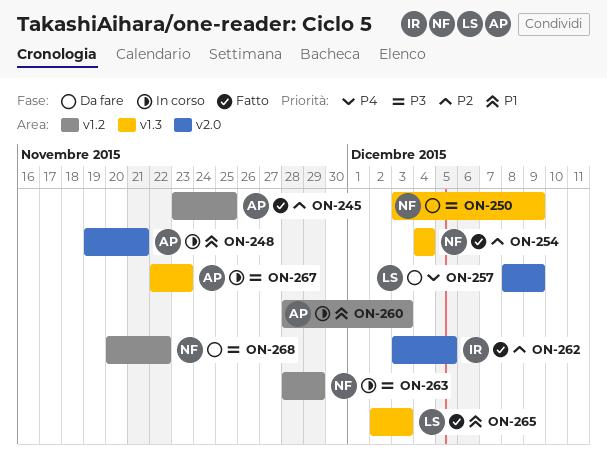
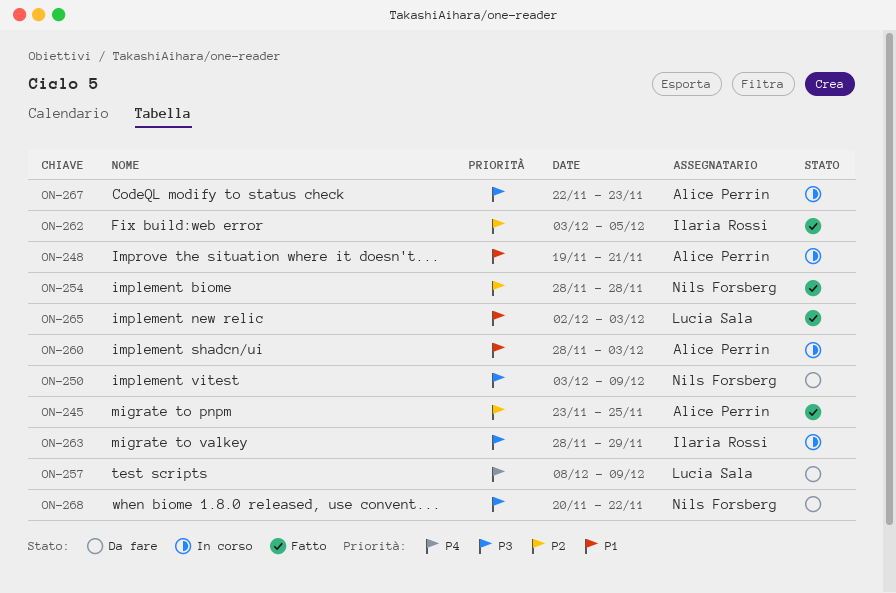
ON-254, start: Dec 4 -> Nov 28
ON-254, due: Dec 4 -> Nov 28
ON-263, owner: Nils Forsberg -> Ilaria Rossi

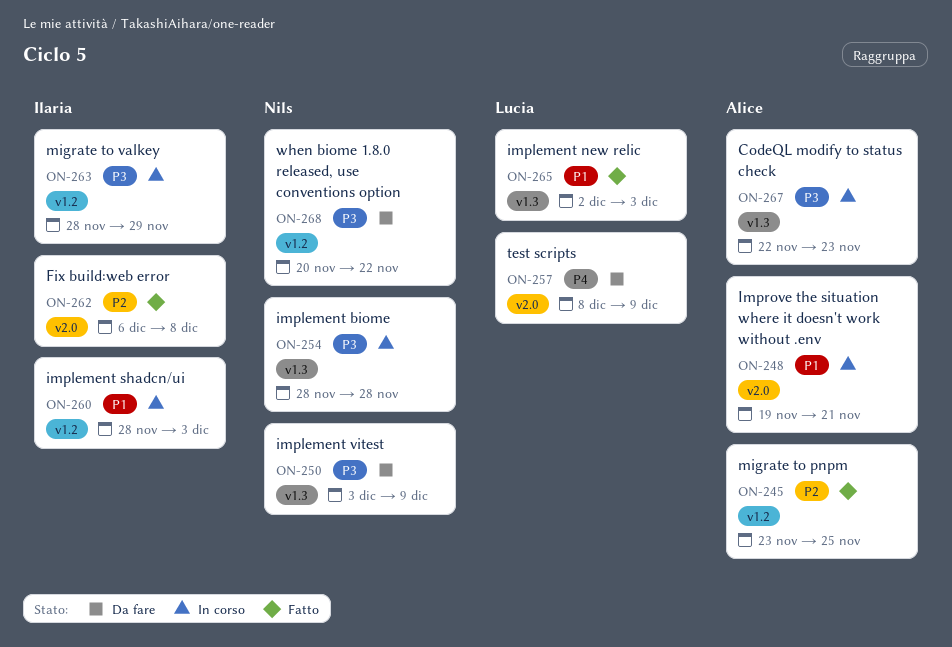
ON-254, status: Fatto -> In corso
ON-254, priority: P2 -> P3
ON-260, owner: Alice Perrin -> Ilaria Rossi
ON-262, start: Dec 3 -> Dec 6
ON-262, due: Dec 5 -> Dec 8

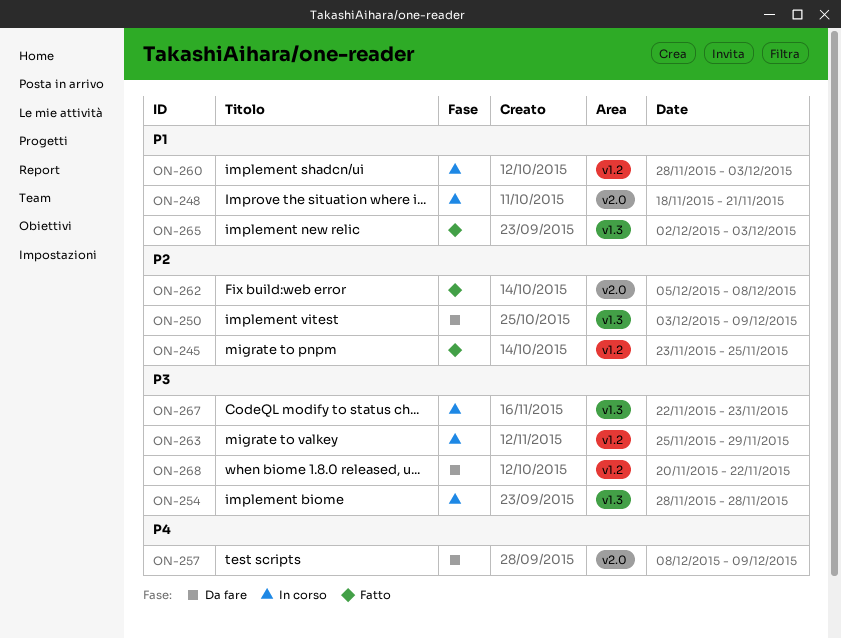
ON-248, start: Nov 19 -> Nov 18
ON-250, priority: P3 -> P2
ON-262, start: Dec 6 -> Dec 5
ON-263, start: Nov 28 -> Nov 25

